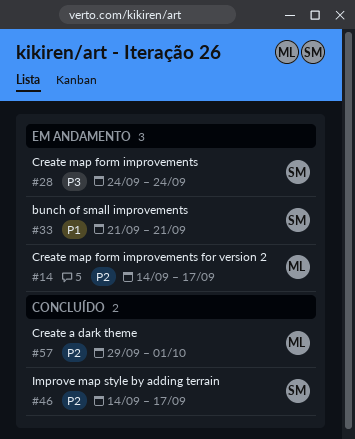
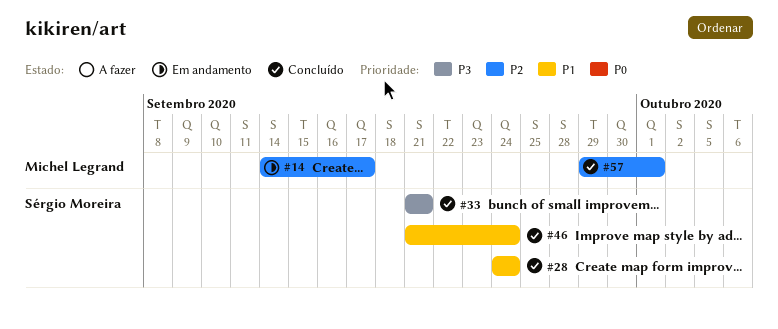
#28, status: Em andamento -> Concluído
#28, priority: P3 -> P1
#33, status: Em andamento -> Concluído
#33, priority: P1 -> P3
#46, priority: P2 -> P1
#46, start: Sep 14 -> Sep 21
#46, due: Sep 17 -> Sep 24

